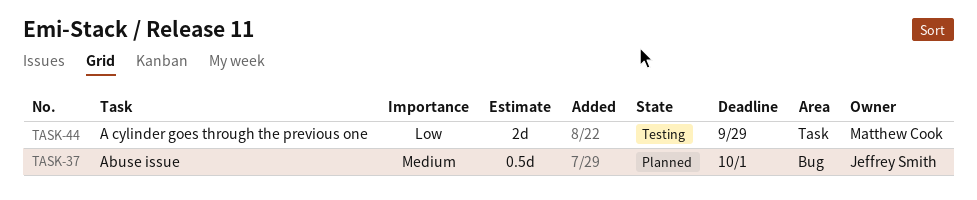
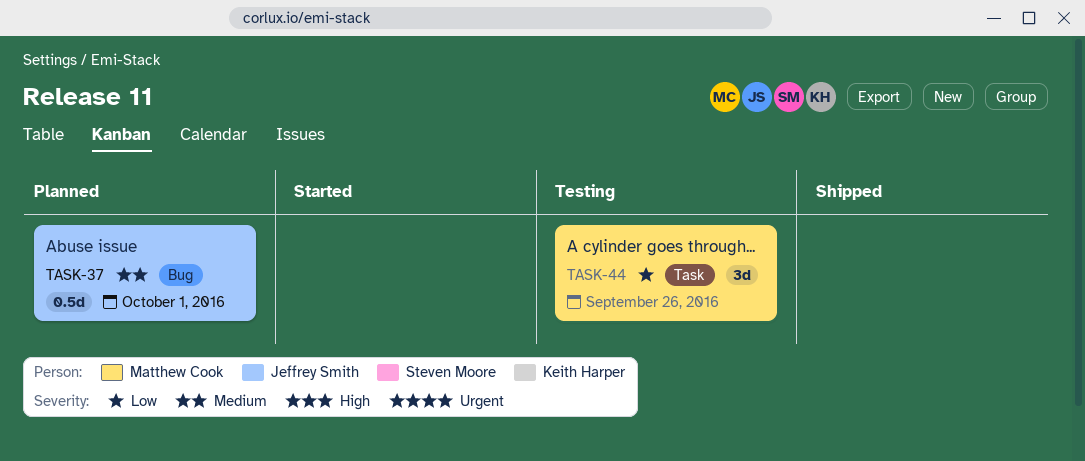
TASK-44, estimate: 2d -> 3d
TASK-44, due: Sep 29 -> Sep 26

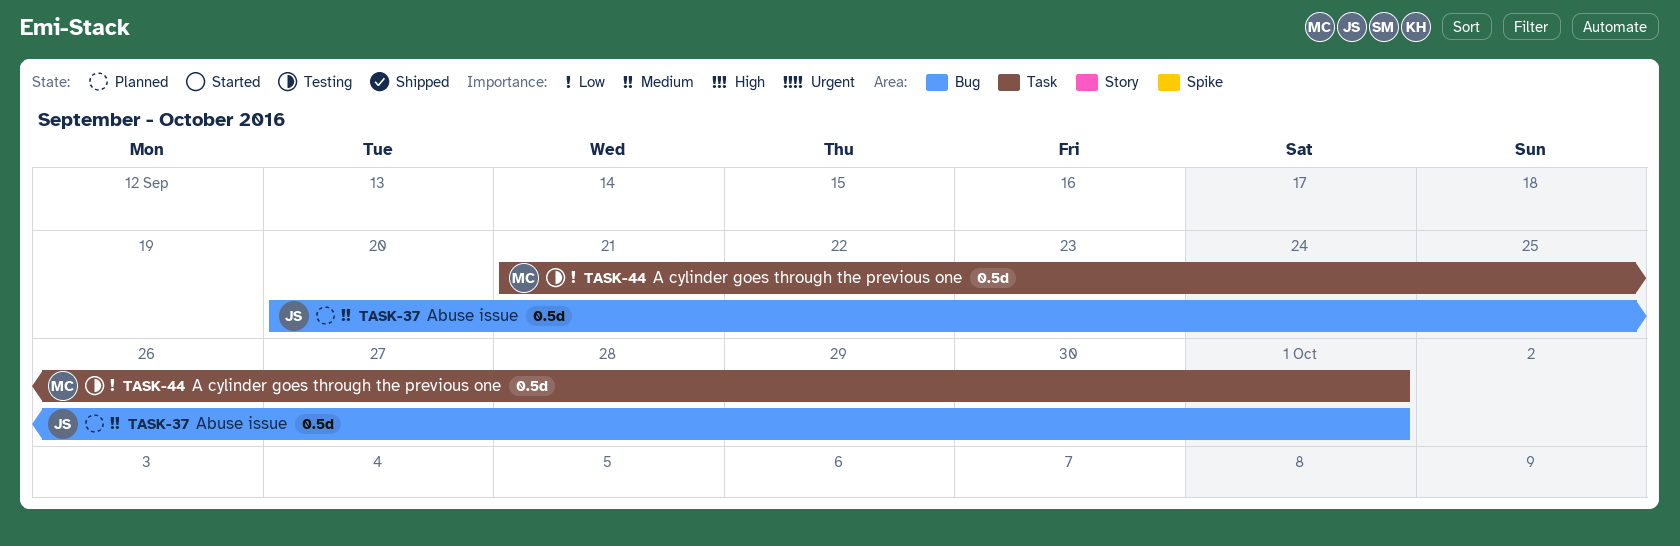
TASK-44, estimate: 3d -> 0.5d
TASK-44, due: Sep 26 -> Oct 1

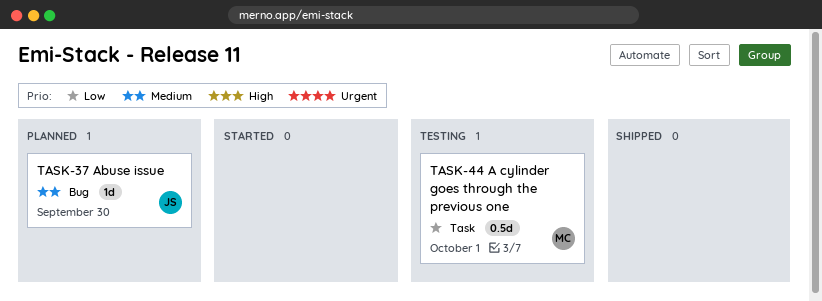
TASK-37, estimate: 0.5d -> 1d
TASK-37, due: Oct 1 -> Sep 30

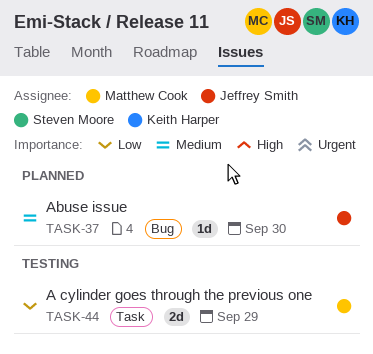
TASK-44, estimate: 0.5d -> 2d
TASK-44, due: Oct 1 -> Sep 29

